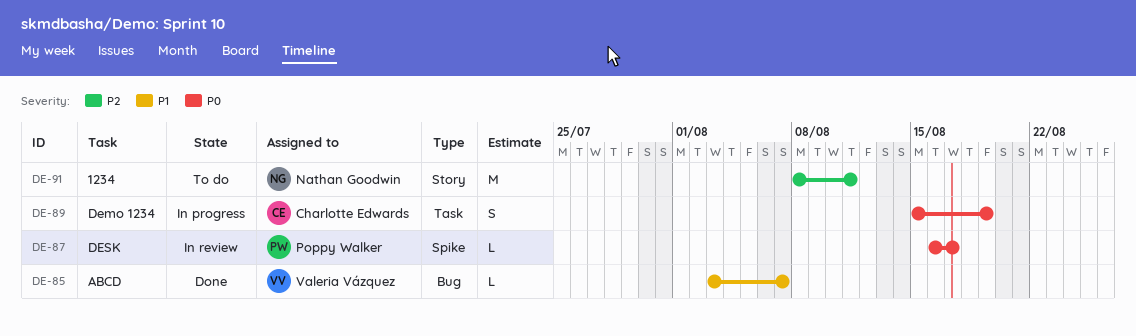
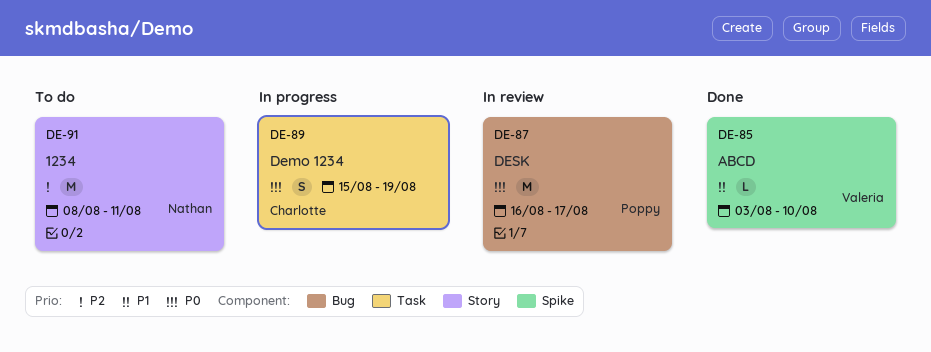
DE-85, label: Bug -> Spike
DE-85, due: Aug 7 -> Aug 10
DE-87, label: Spike -> Bug
DE-87, estimate: L -> M

